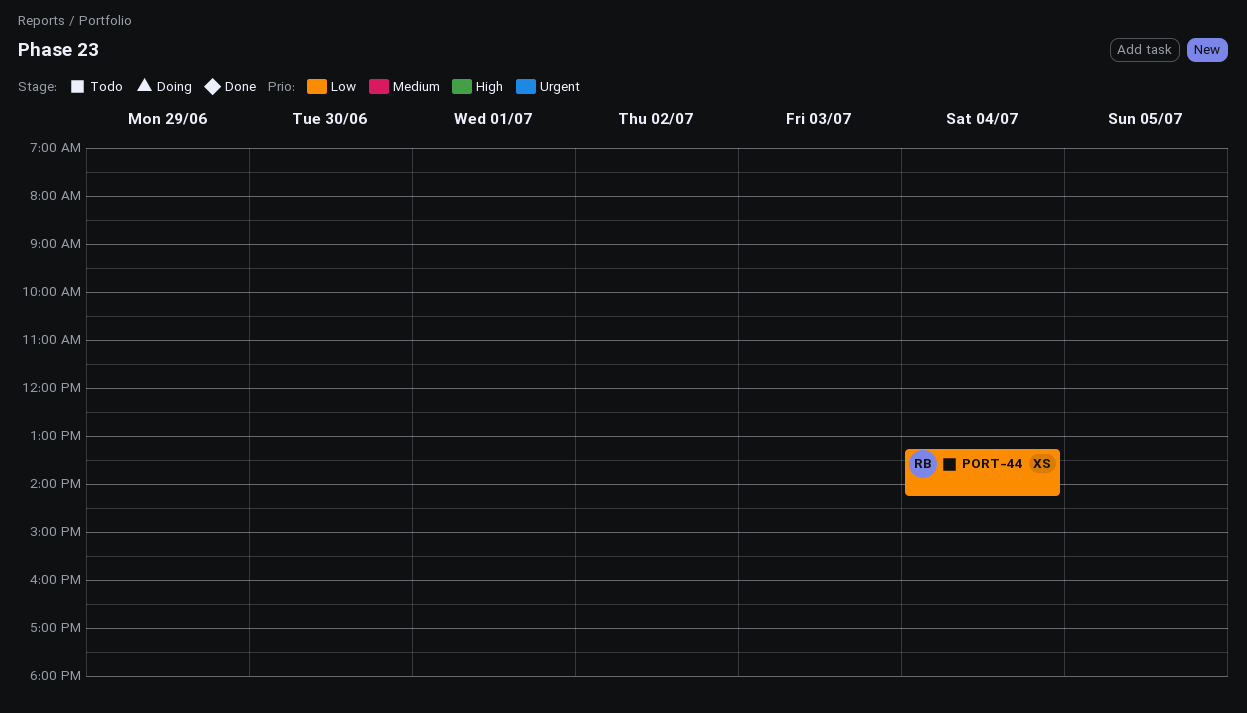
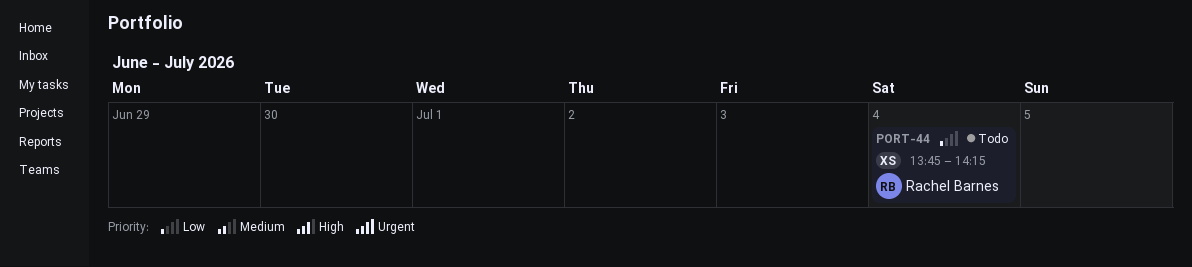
PORT-44, begins: 13:15 -> 13:45

